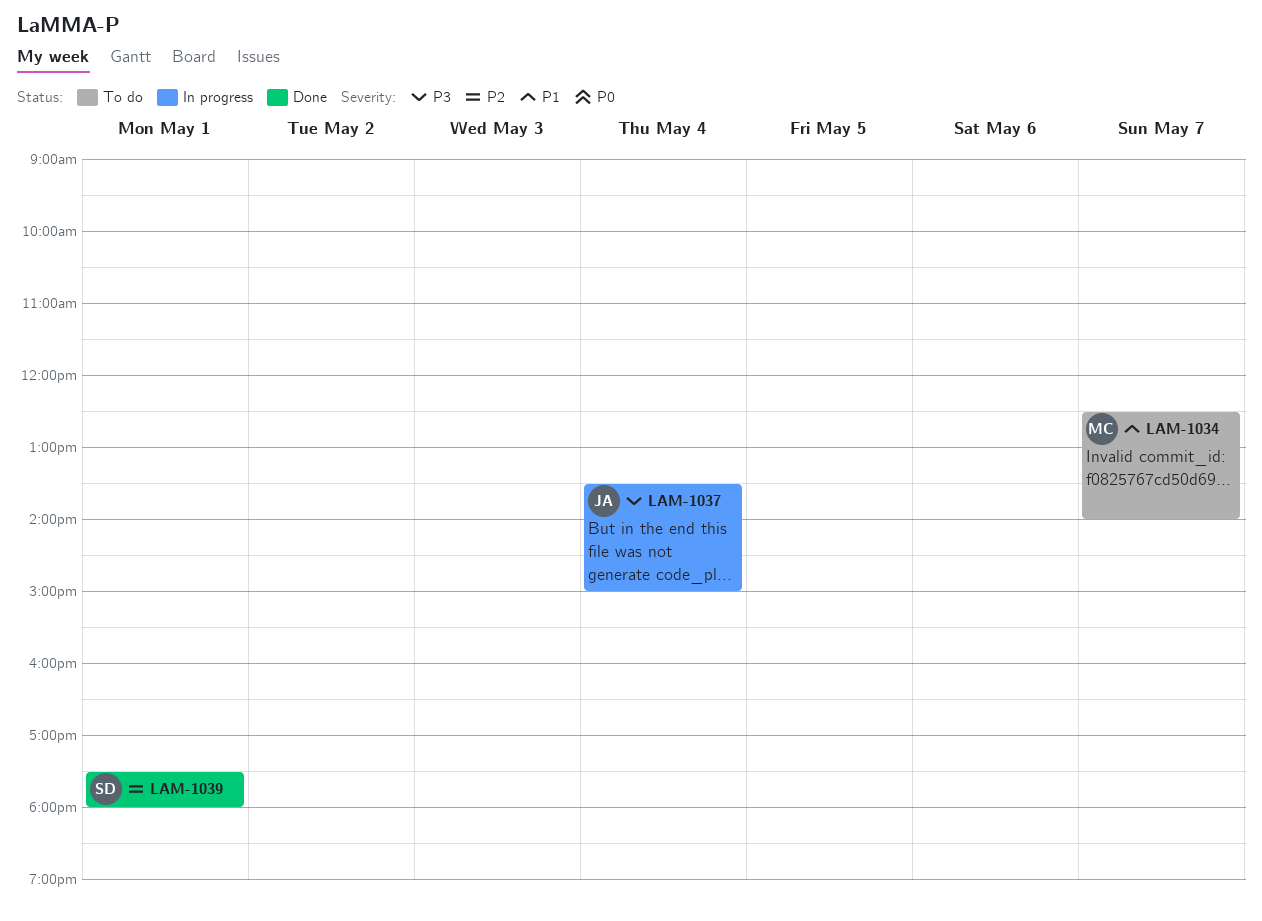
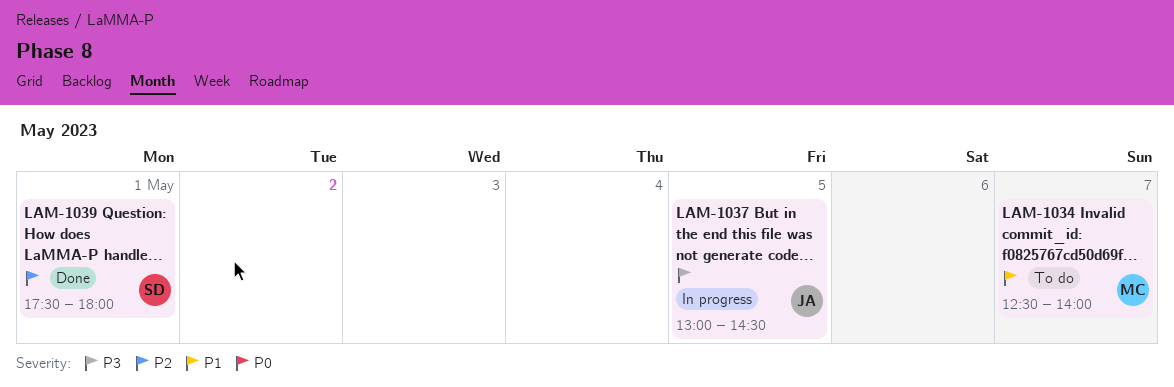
LAM-1037, day: May 4 -> May 5
LAM-1037, begins: 13:30 -> 13:00
LAM-1037, ends: 15:00 -> 14:30

